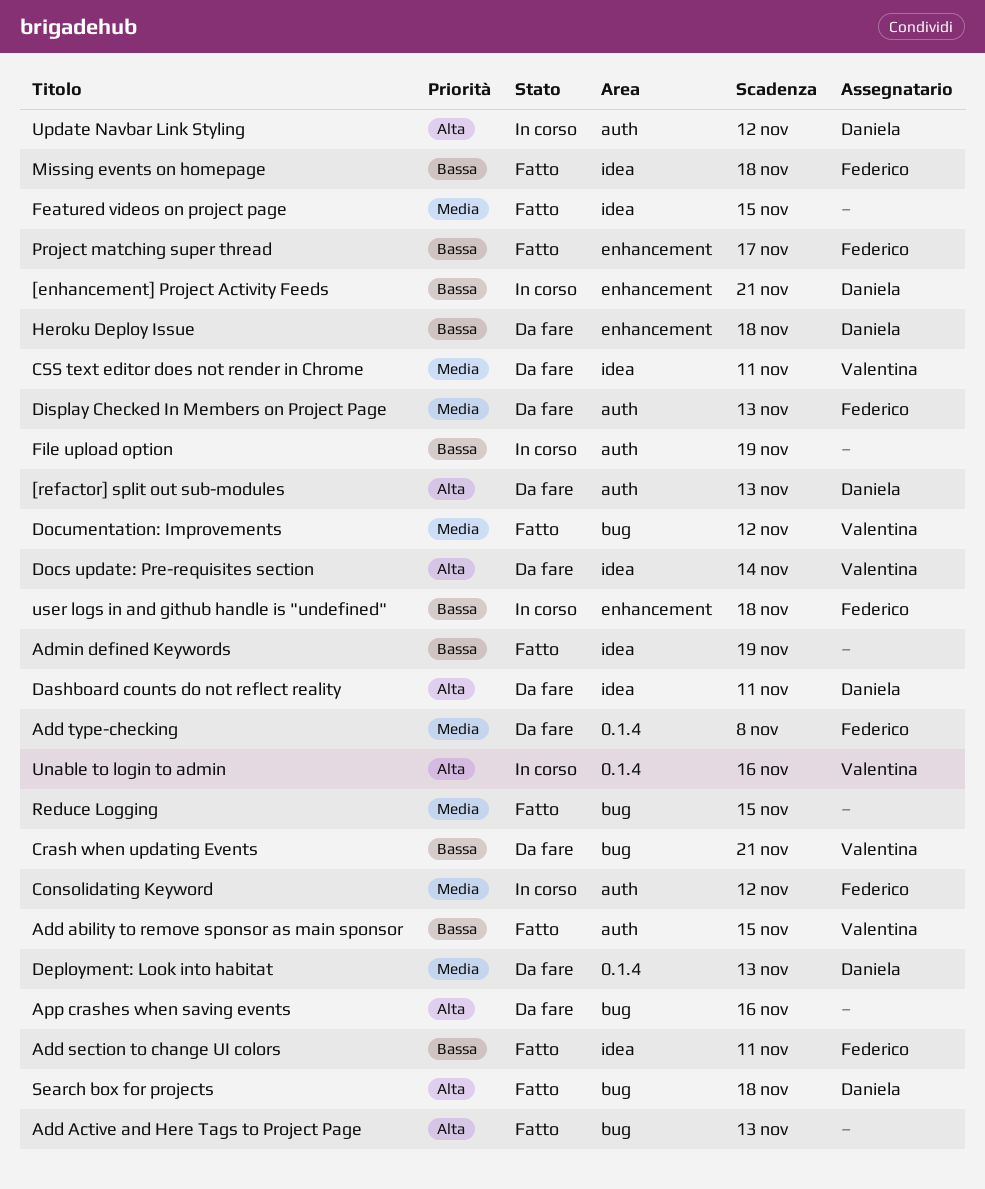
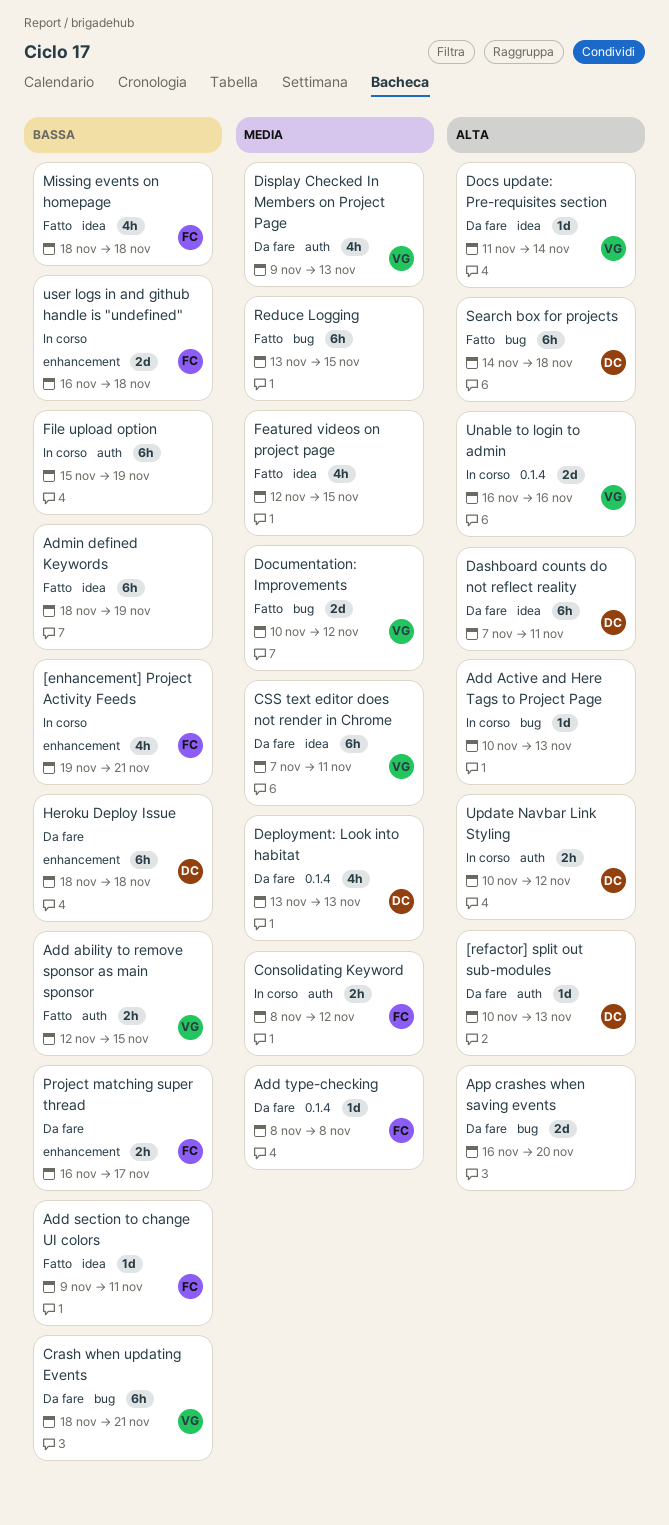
[enhancement] Project Activity Feeds, owner: Daniela -> Federico
Add Active and Here Tags to Project Page, status: Fatto -> In corso
App crashes when saving events, due: Nov 16 -> Nov 20
Display Checked In Members on Project Page, owner: Federico -> Valentina
Project matching super thread, status: Fatto -> Da fare

